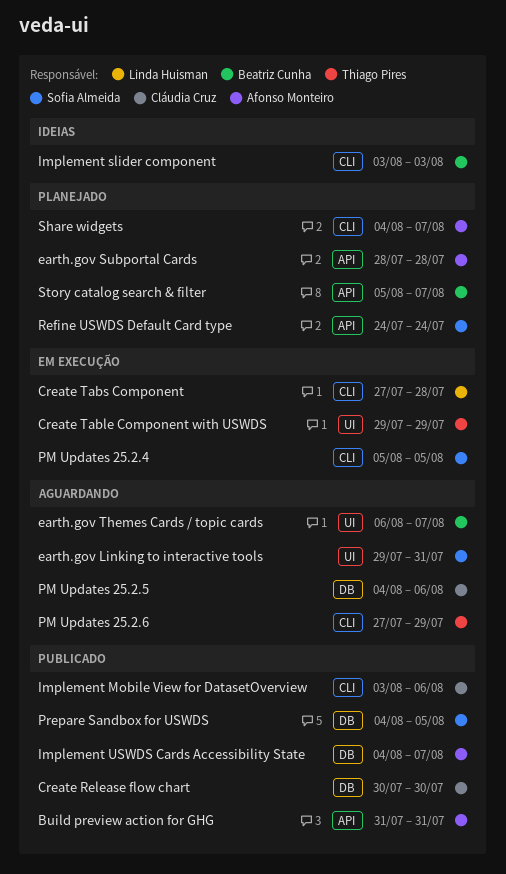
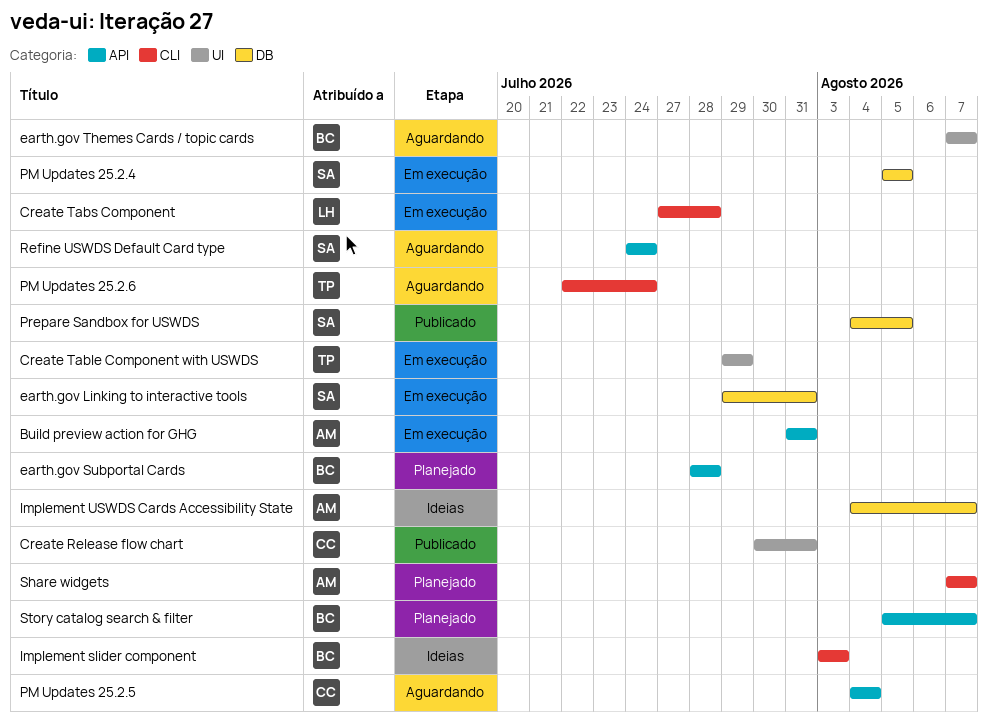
Build preview action for GHG, status: Publicado -> Em execução
Create Release flow chart, label: DB -> UI
Create Release flow chart, due: Jul 30 -> Jul 31
earth.gov Linking to interactive tools, status: Aguardando -> Em execução
earth.gov Linking to interactive tools, label: UI -> DB
earth.gov Subportal Cards, owner: Afonso Monteiro -> Beatriz Cunha
earth.gov Themes Cards / topic cards, start: Aug 6 -> Aug 7
Implement Mobile View for DatasetOverview: present -> none
Implement USWDS Cards Accessibility State, status: Publicado -> Ideias
PM Updates 25.2.4, label: CLI -> DB
PM Updates 25.2.5, label: DB -> API
PM Updates 25.2.5, due: Aug 6 -> Aug 4
PM Updates 25.2.6, start: Jul 27 -> Jul 22
PM Updates 25.2.6, due: Jul 29 -> Jul 24
Refine USWDS Default Card type, status: Planejado -> Aguardando
Share widgets, start: Aug 4 -> Aug 7

